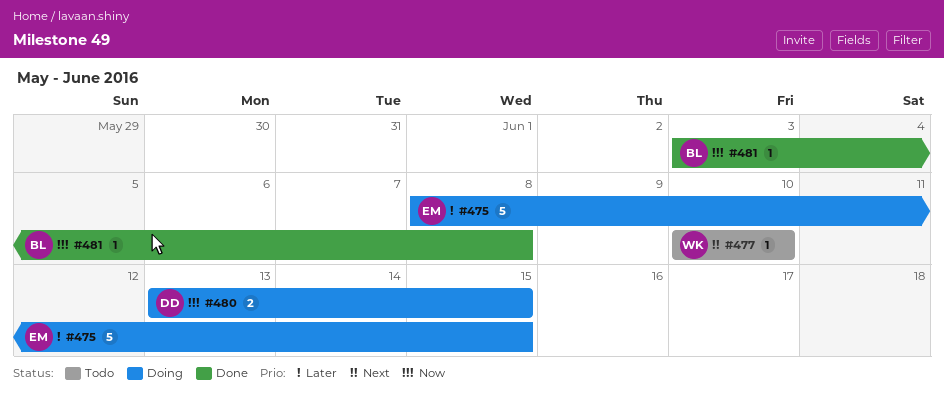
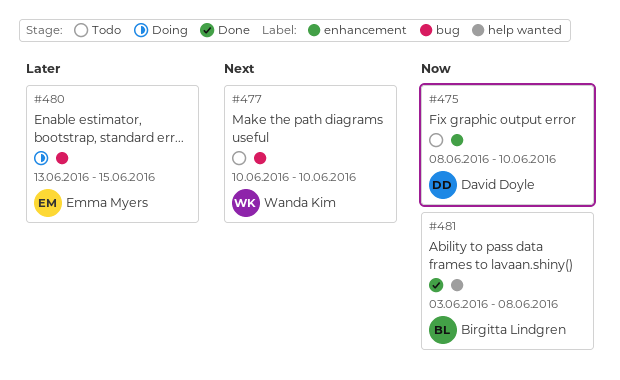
#475, status: Doing -> Todo
#475, owner: Emma Myers -> David Doyle
#475, priority: Later -> Now
#475, due: Jun 15 -> Jun 10
#480, owner: David Doyle -> Emma Myers
#480, priority: Now -> Later

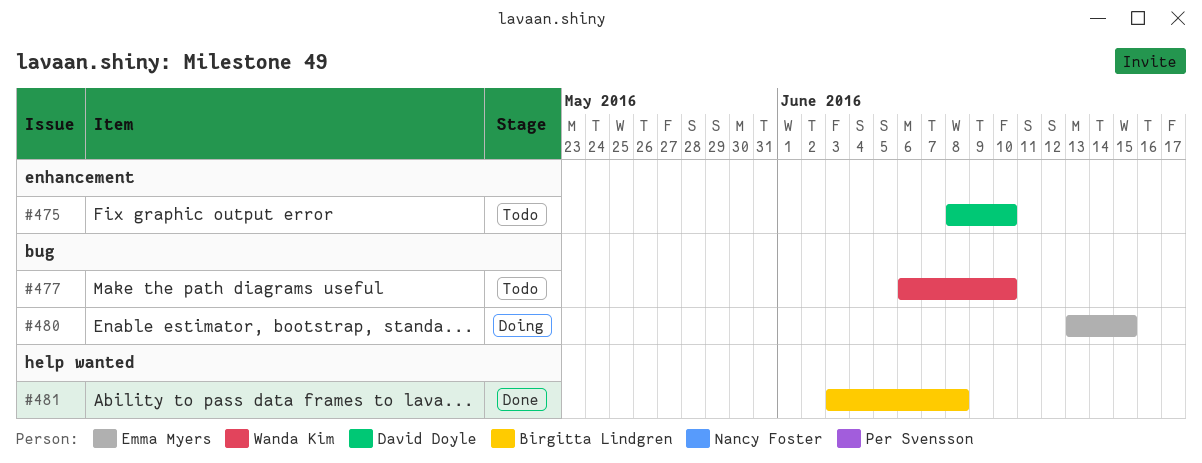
#477, start: Jun 10 -> Jun 6

